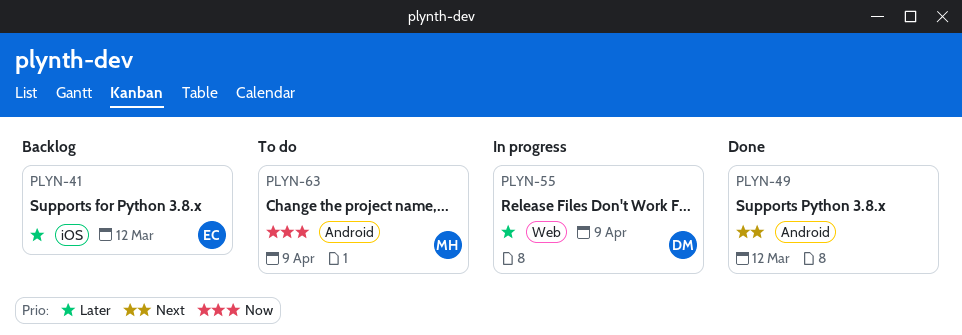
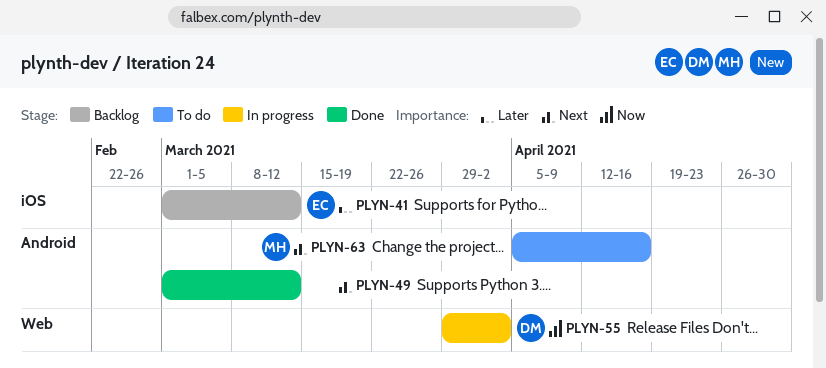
PLYN-55, priority: Later -> Now
PLYN-55, due: Apr 9 -> Apr 2
PLYN-63, priority: Now -> Next
PLYN-63, due: Apr 9 -> Apr 16

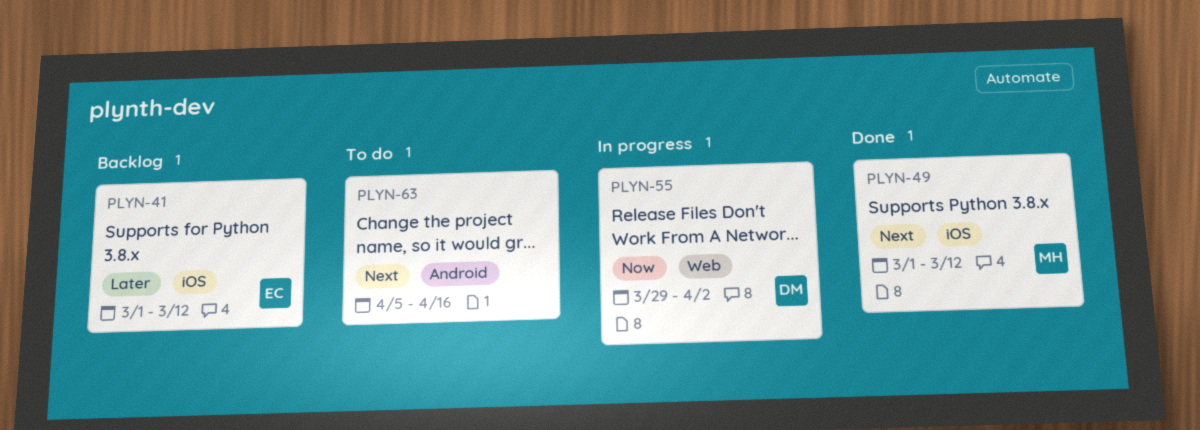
PLYN-49, owner: none -> MH
PLYN-49, label: Android -> iOS
PLYN-63, owner: MH -> none

